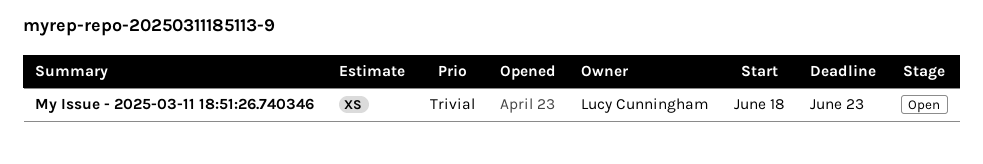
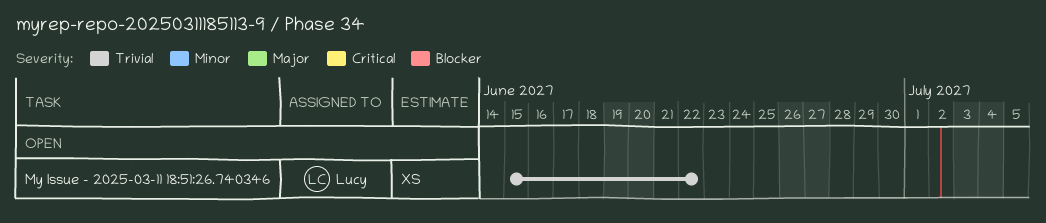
My Issue - 2025-03-11 18:51:26.740346, start: Jun 18 -> Jun 15
My Issue - 2025-03-11 18:51:26.740346, due: Jun 23 -> Jun 22

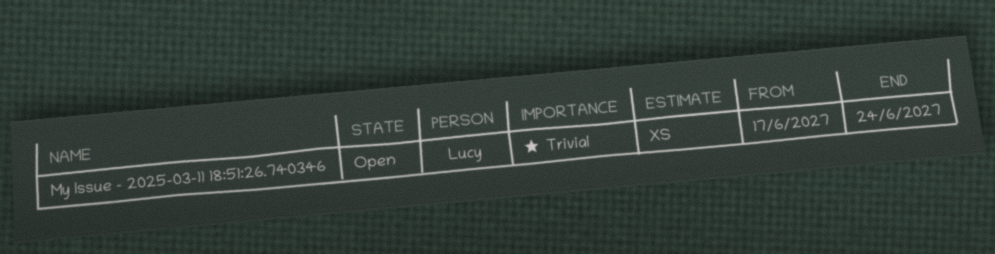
My Issue - 2025-03-11 18:51:26.740346, start: Jun 15 -> Jun 17
My Issue - 2025-03-11 18:51:26.740346, due: Jun 22 -> Jun 24

